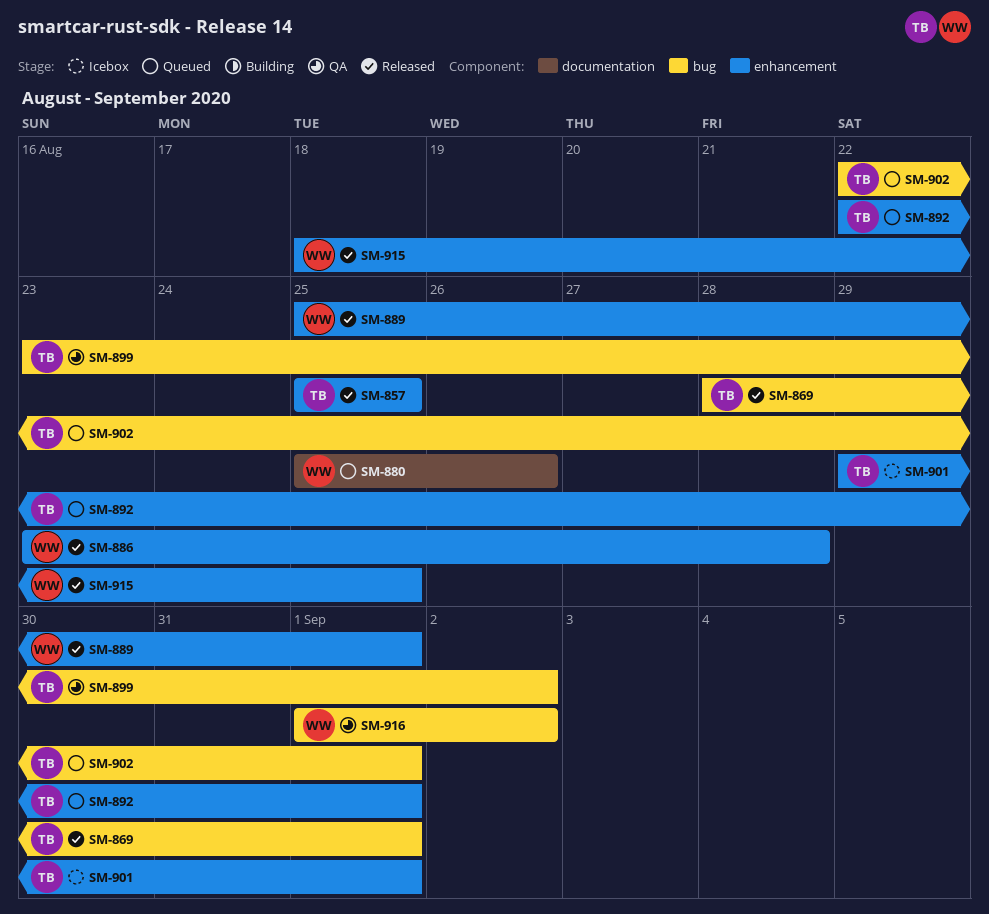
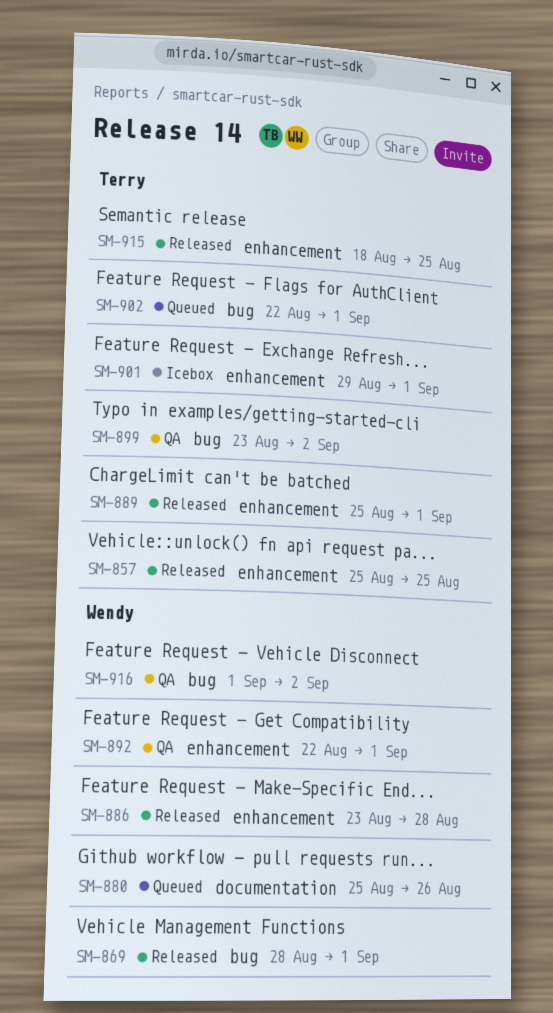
SM-869, owner: Terry -> Wendy
SM-889, owner: Wendy -> Terry
SM-892, status: Queued -> QA
SM-892, owner: Terry -> Wendy
SM-915, owner: Wendy -> Terry

